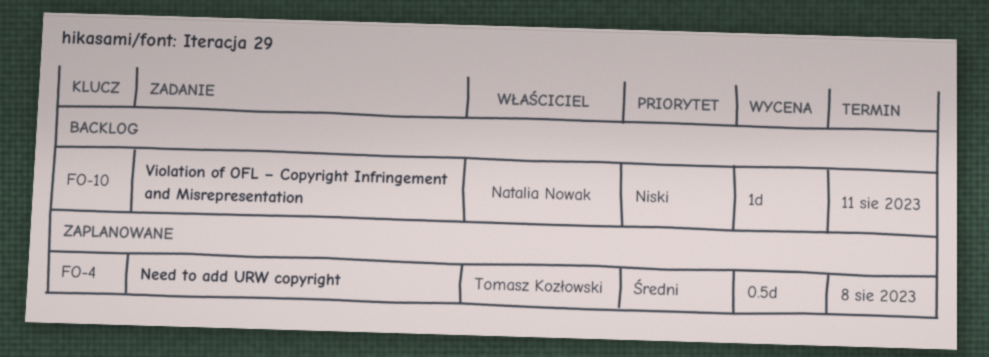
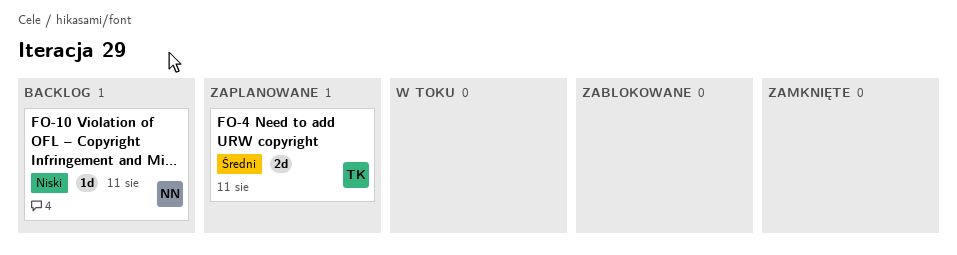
FO-4, estimate: 0.5d -> 2d
FO-4, due: Aug 8 -> Aug 11

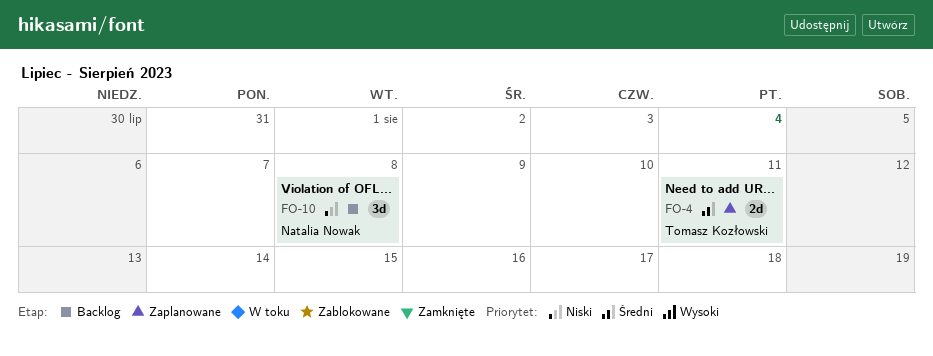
FO-10, estimate: 1d -> 3d
FO-10, due: Aug 11 -> Aug 8

